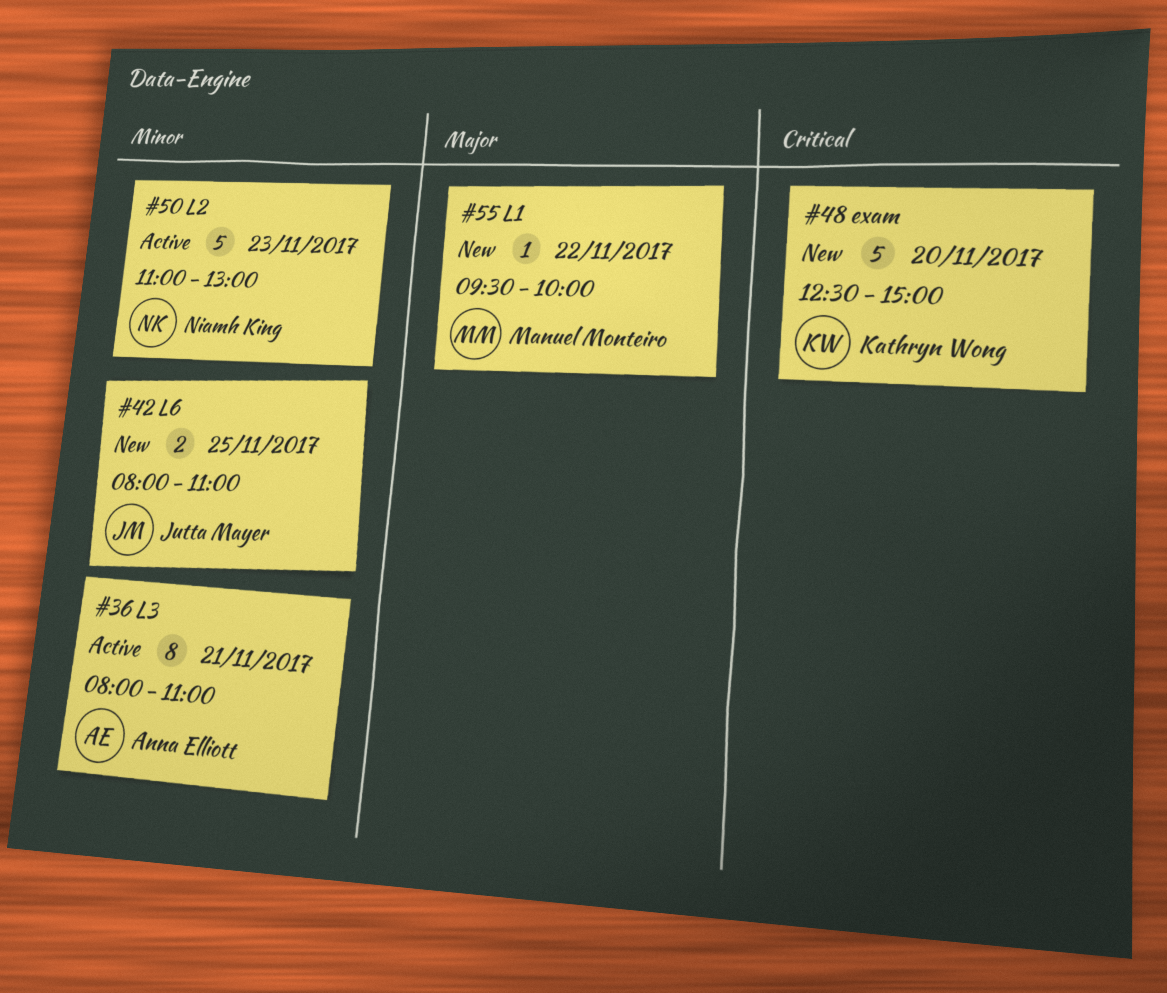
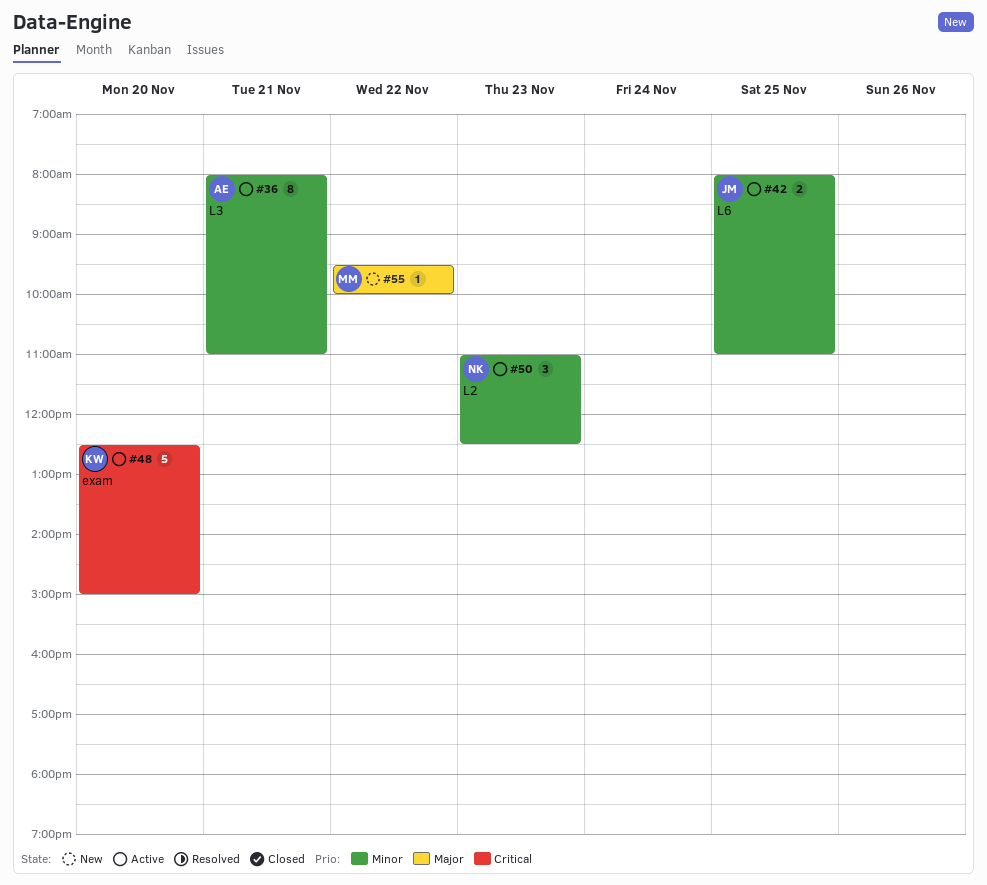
#42, status: New -> Active
#48, status: New -> Active
#50, estimate: 5 -> 3
#50, ends: 13:00 -> 12:30

